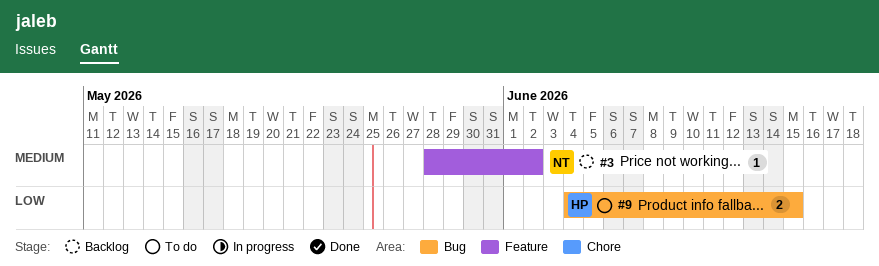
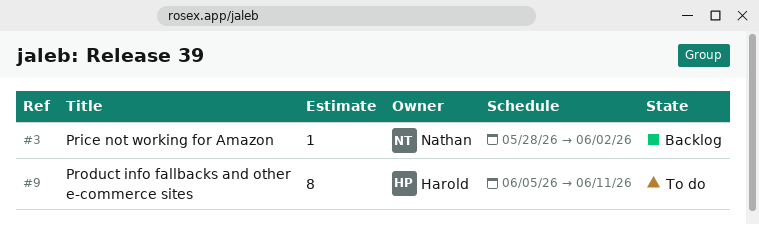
#9, estimate: 2 -> 8
#9, start: Jun 4 -> Jun 5
#9, due: Jun 15 -> Jun 11

